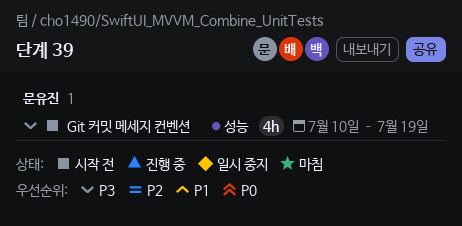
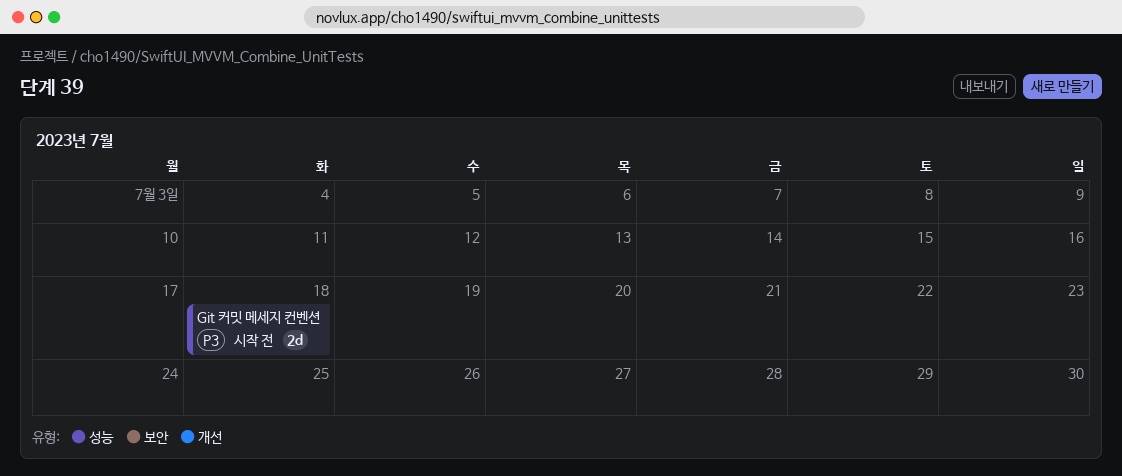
Git 커밋 메세지 컨벤션, estimate: 4h -> 2d
Git 커밋 메세지 컨벤션, due: Jul 19 -> Jul 18

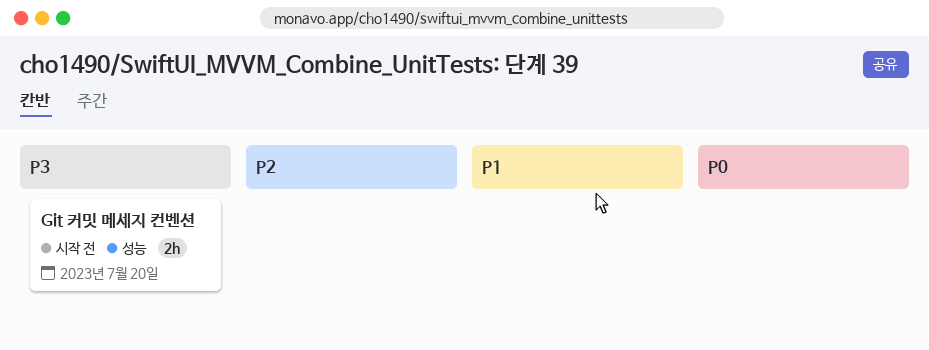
Git 커밋 메세지 컨벤션, estimate: 2d -> 2h
Git 커밋 메세지 컨벤션, due: Jul 18 -> Jul 20

